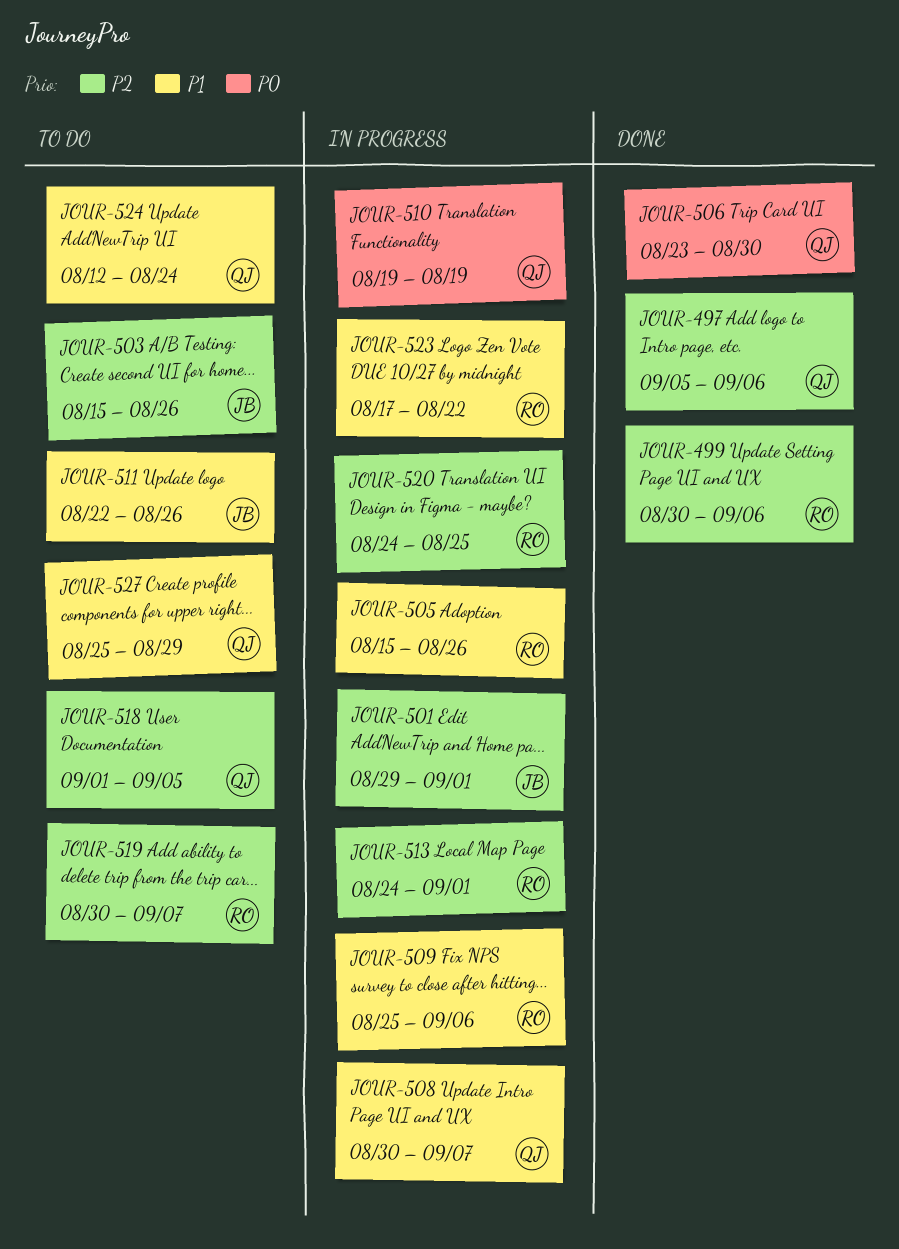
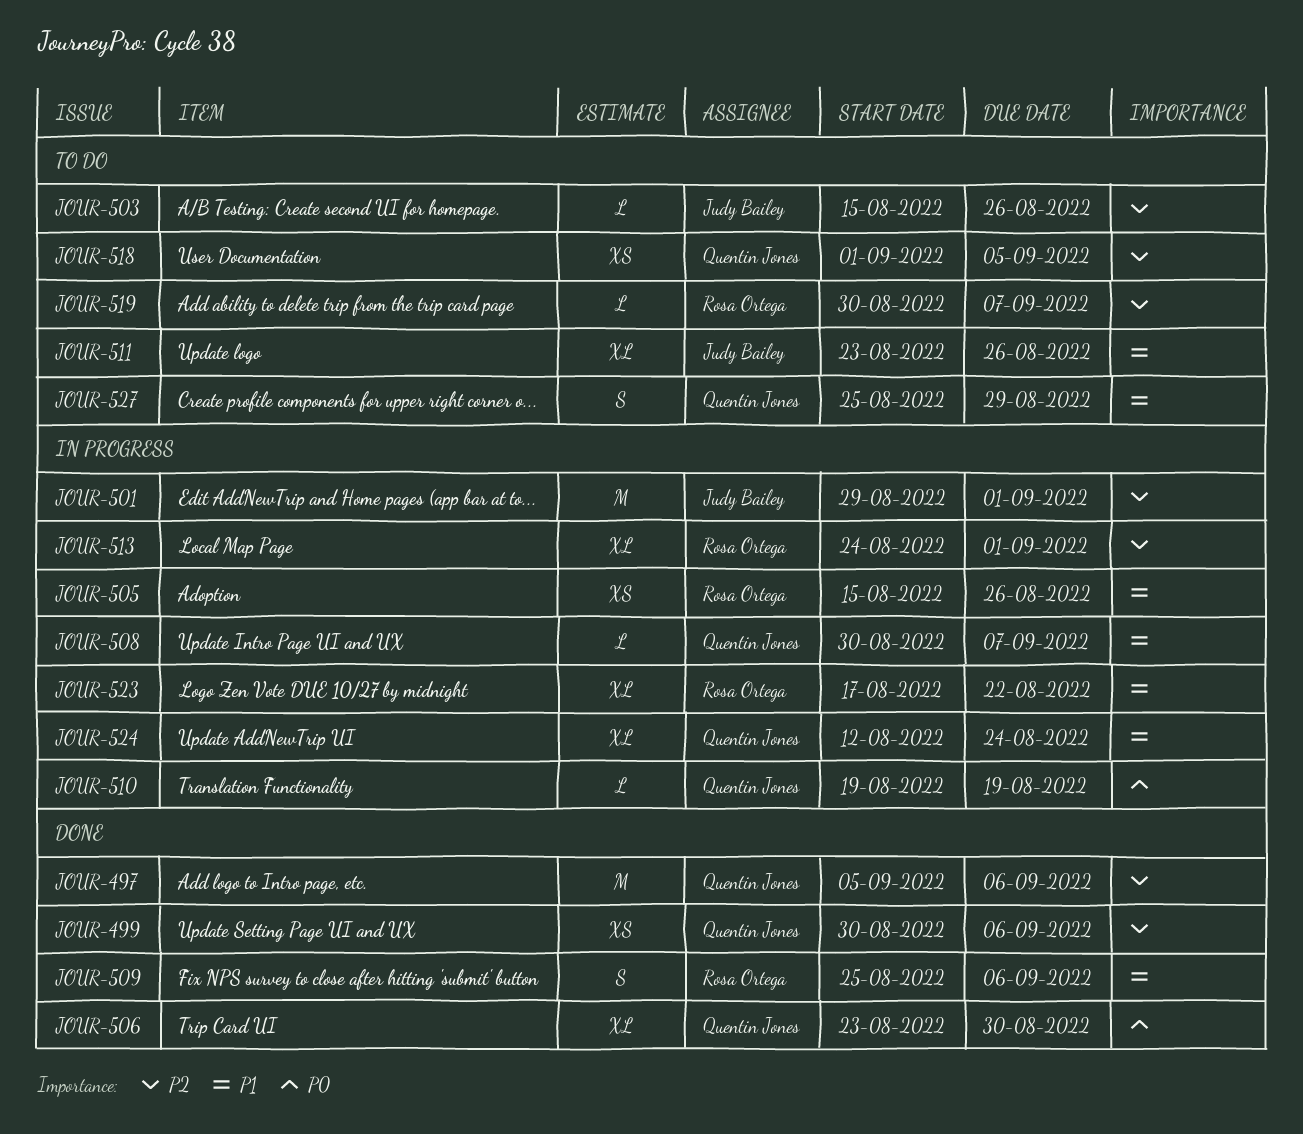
JOUR-499, owner: Rosa Ortega -> Quentin Jones
JOUR-509, status: In progress -> Done
JOUR-511, start: Aug 22 -> Aug 23
JOUR-520: present -> none
JOUR-524, status: To do -> In progress

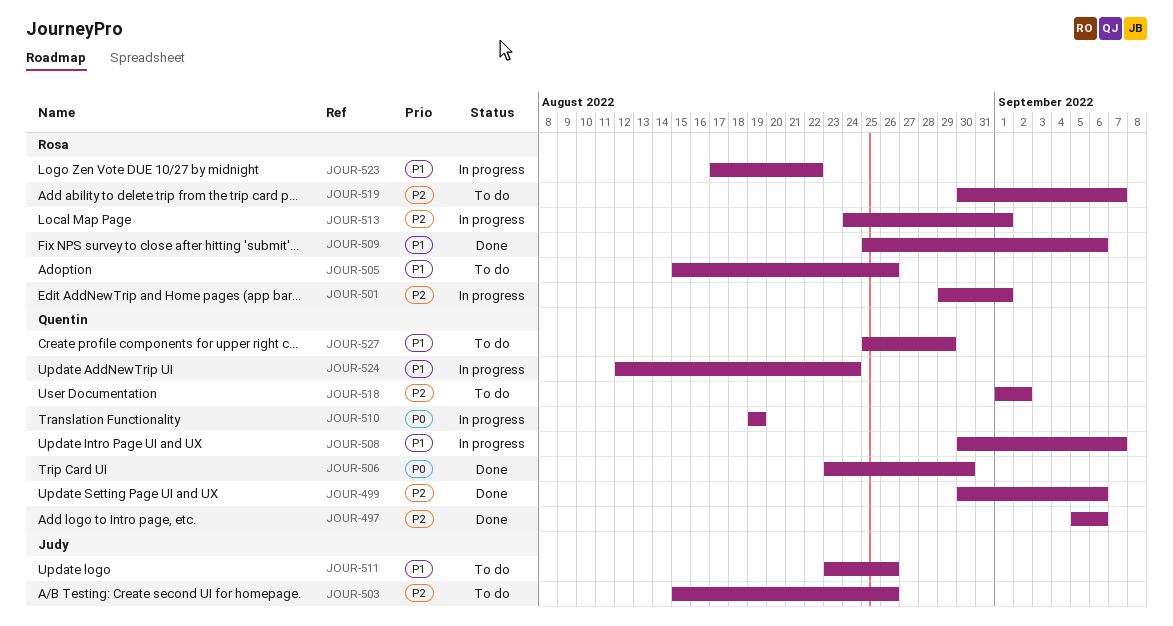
JOUR-501, owner: Judy Bailey -> Rosa Ortega
JOUR-505, status: In progress -> To do
JOUR-518, due: Sep 5 -> Sep 2

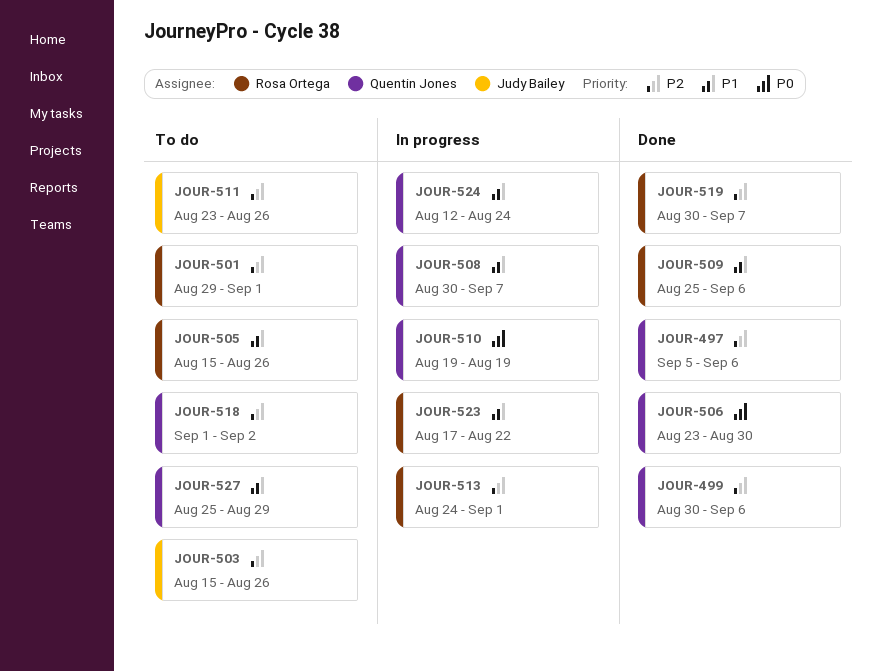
JOUR-501, status: In progress -> To do
JOUR-511, priority: P1 -> P2
JOUR-519, status: To do -> Done

